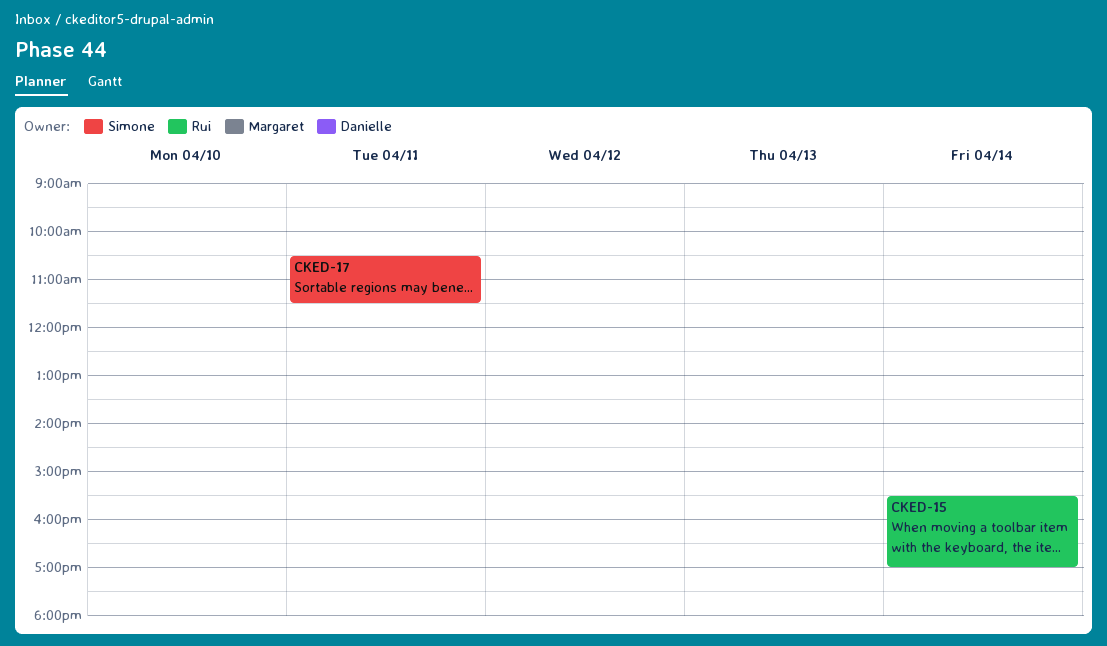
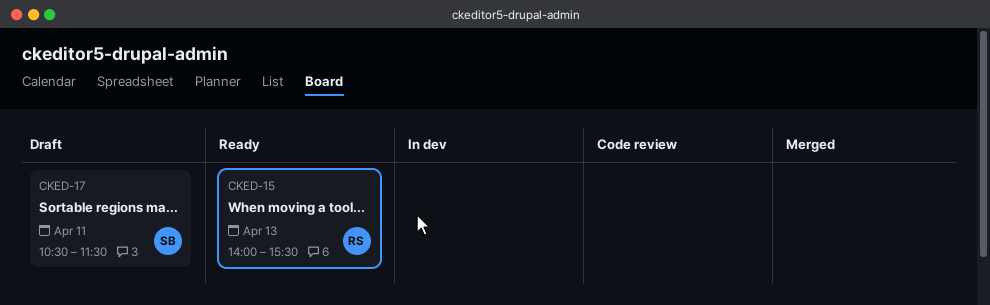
CKED-15, day: Apr 14 -> Apr 13
CKED-15, begins: 15:30 -> 14:00
CKED-15, ends: 17:00 -> 15:30

